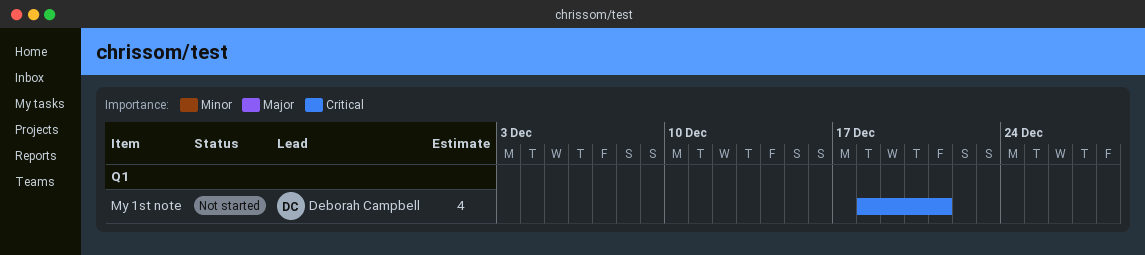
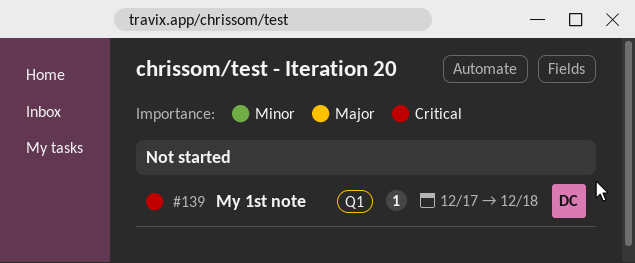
My 1st note, estimate: 4 -> 1
My 1st note, start: Dec 18 -> Dec 17
My 1st note, due: Dec 21 -> Dec 18

